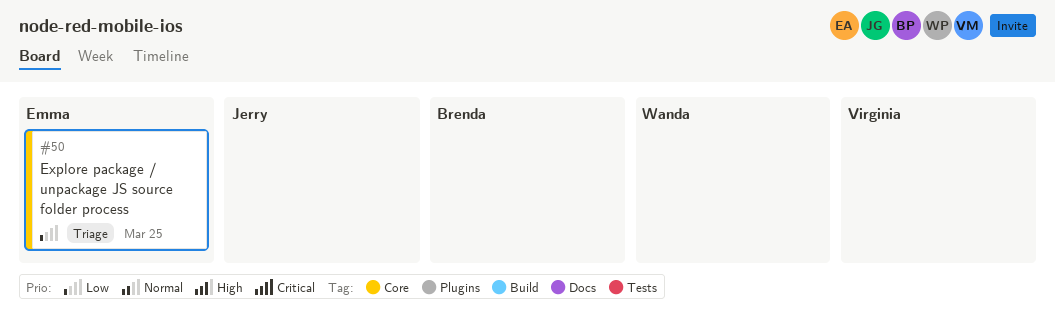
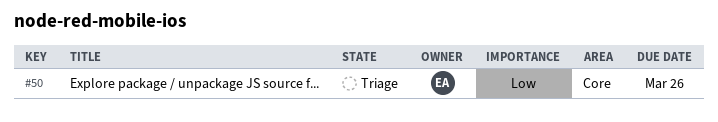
#50, due: Mar 25 -> Mar 26

